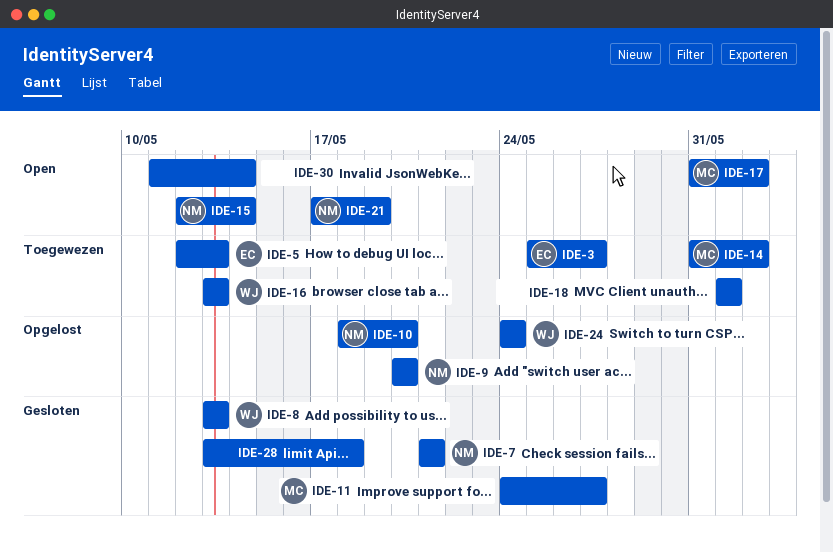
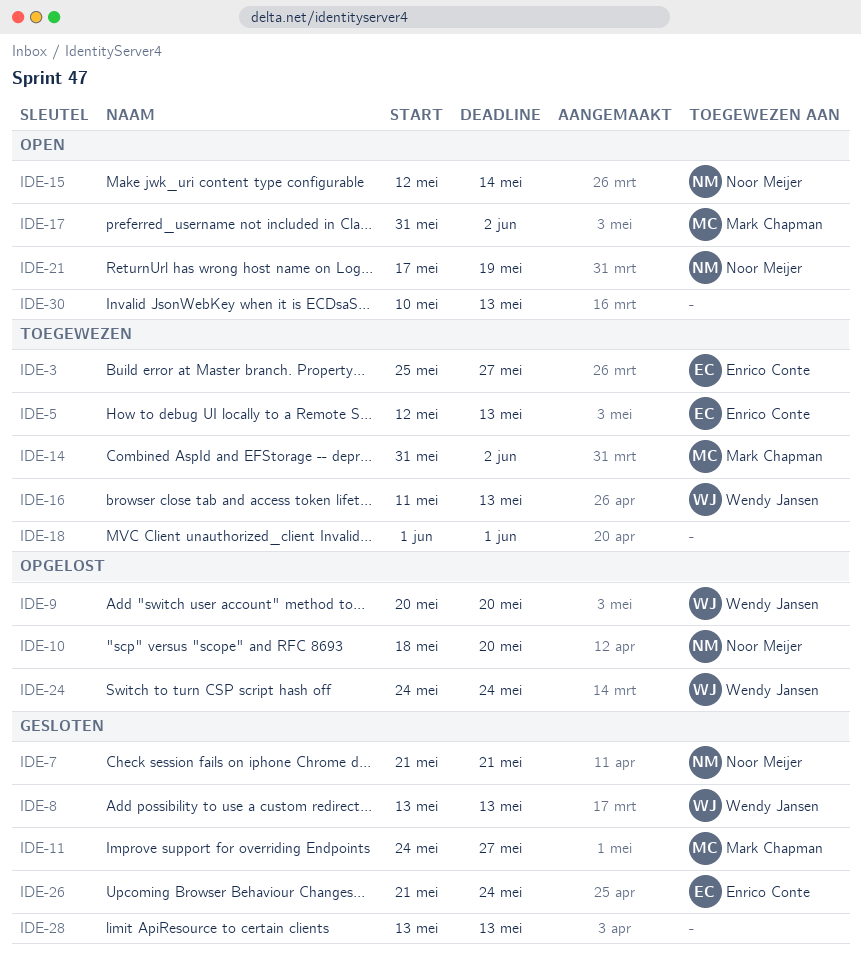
IDE-9, owner: Noor Meijer -> Wendy Jansen
IDE-16, start: May 13 -> May 11
IDE-26: none -> present
IDE-28, due: May 18 -> May 13
IDE-30, start: May 11 -> May 10
IDE-30, due: May 14 -> May 13

